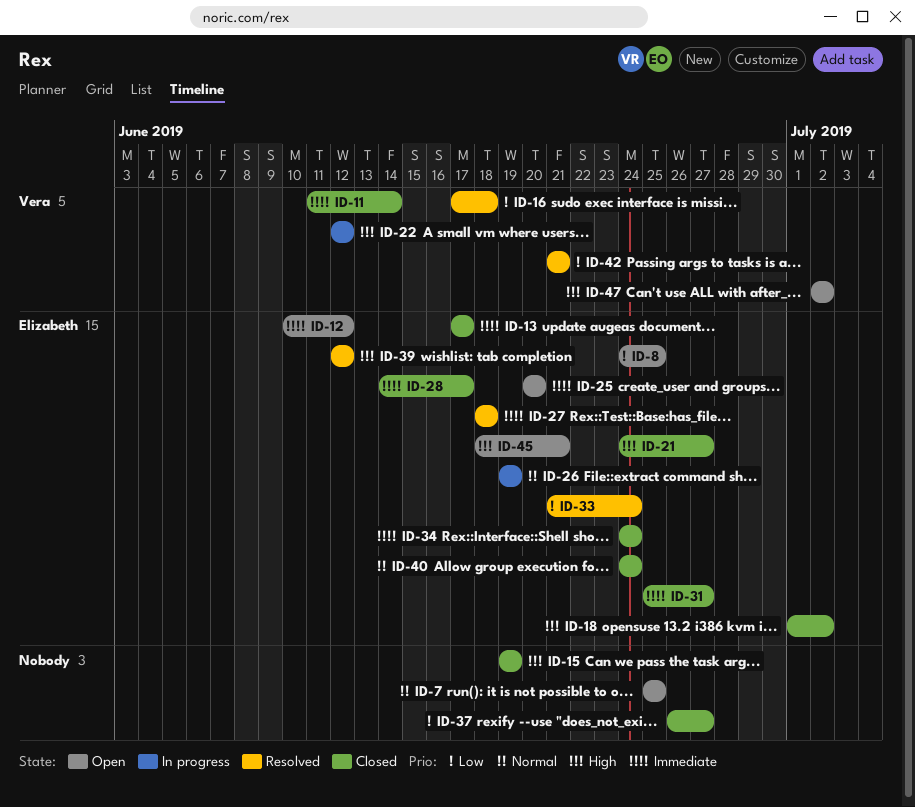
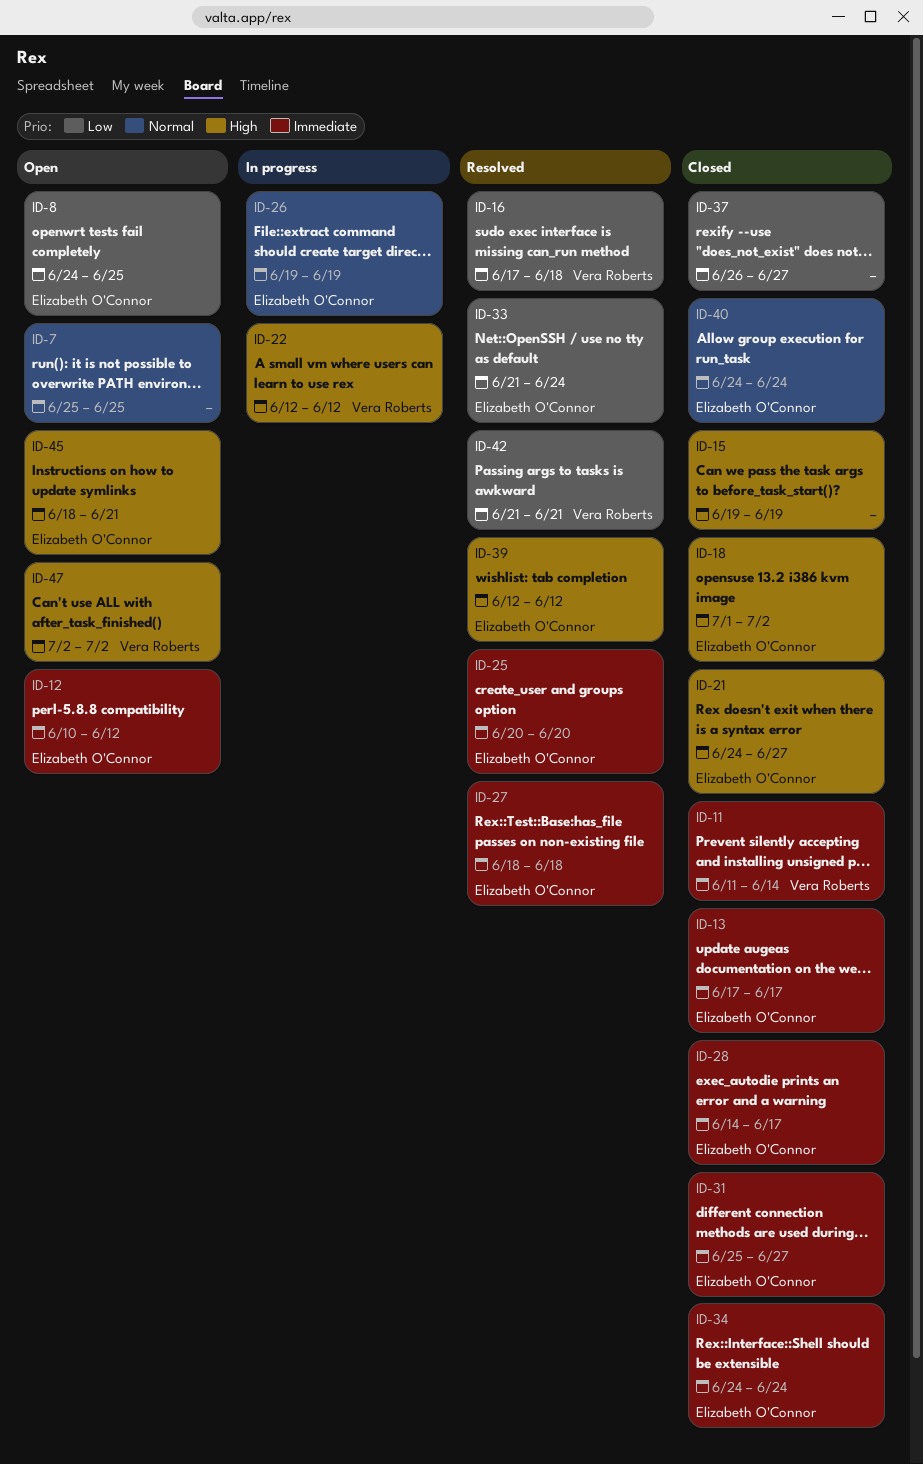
ID-25, status: Open -> Resolved

